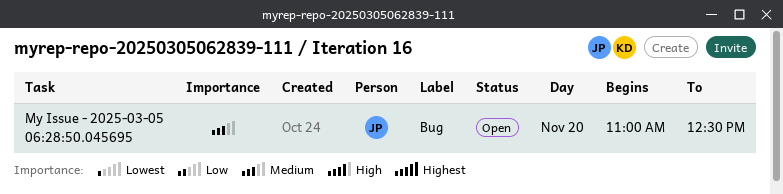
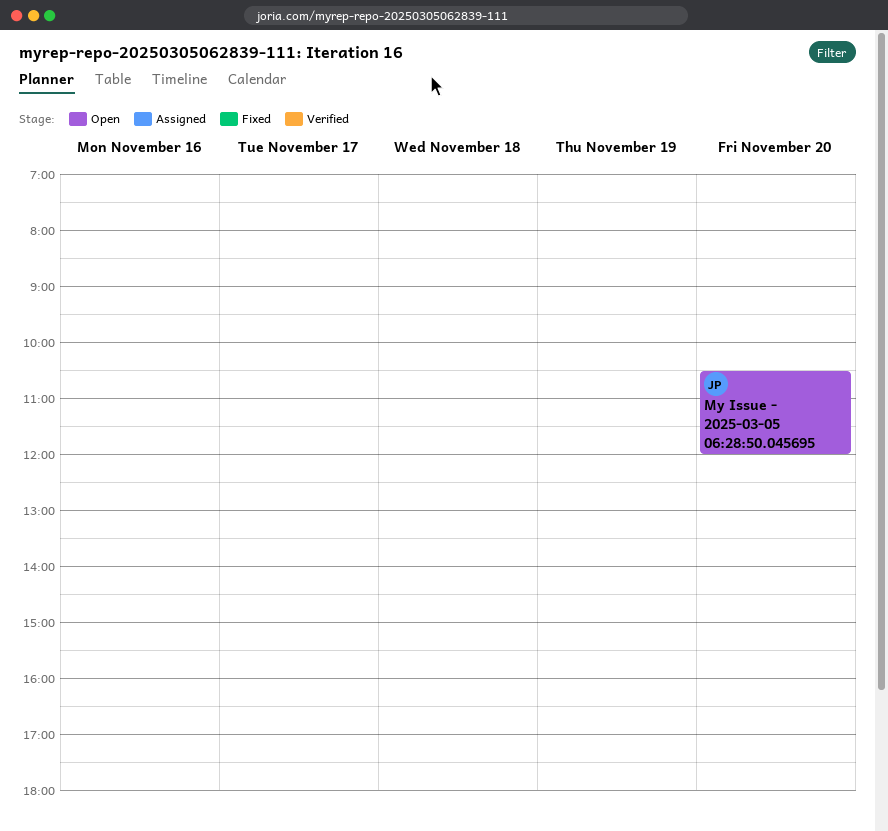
My Issue - 2025-03-05 06:28:50.045695, begins: 11:00 -> 10:30
My Issue - 2025-03-05 06:28:50.045695, ends: 12:30 -> 12:00

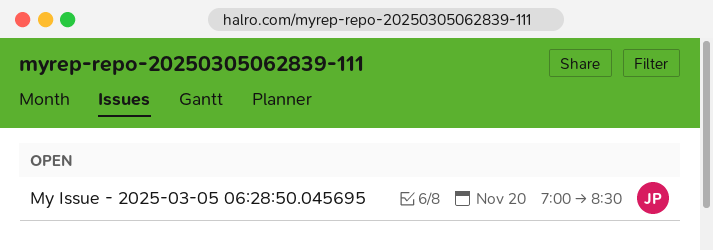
My Issue - 2025-03-05 06:28:50.045695, begins: 10:30 -> 07:00
My Issue - 2025-03-05 06:28:50.045695, ends: 12:00 -> 08:30

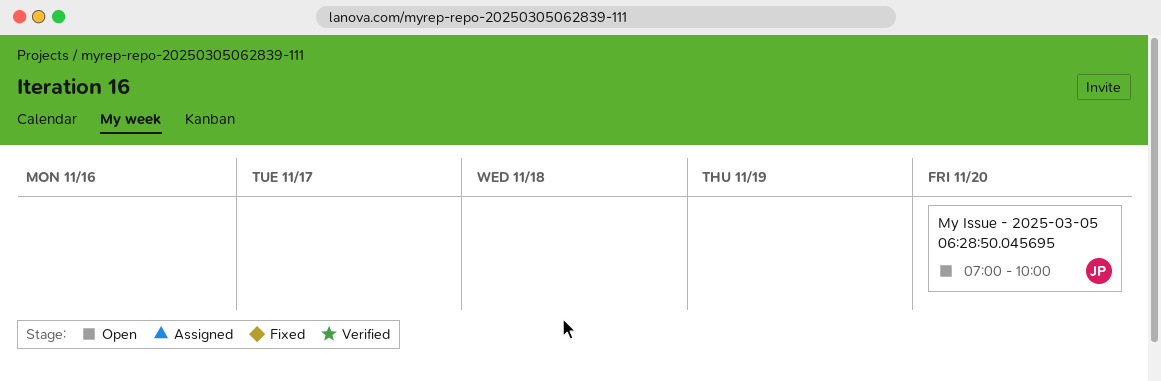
My Issue - 2025-03-05 06:28:50.045695, ends: 08:30 -> 10:00

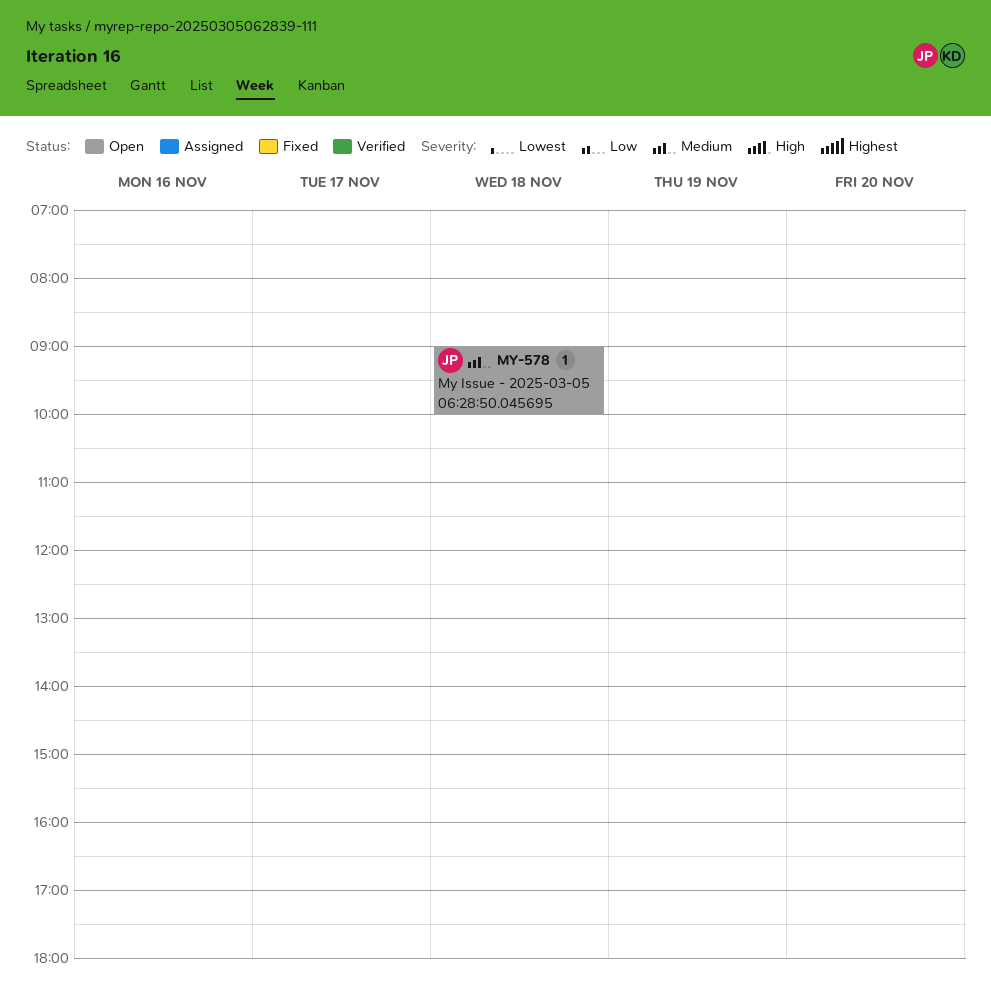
My Issue - 2025-03-05 06:28:50.045695, day: Nov 20 -> Nov 18
My Issue - 2025-03-05 06:28:50.045695, begins: 07:00 -> 09:00

